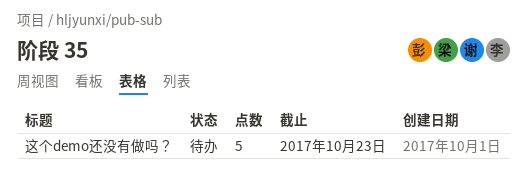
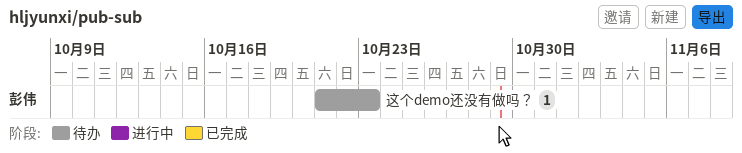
这个demo还没有做吗？, estimate: 5 -> 1

